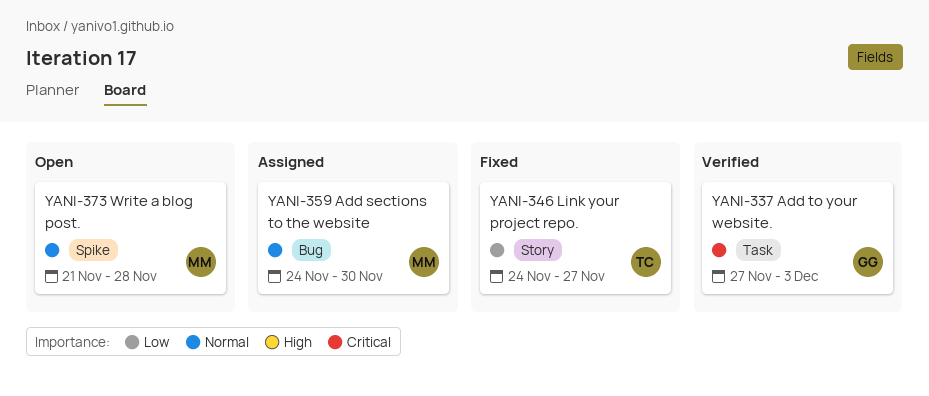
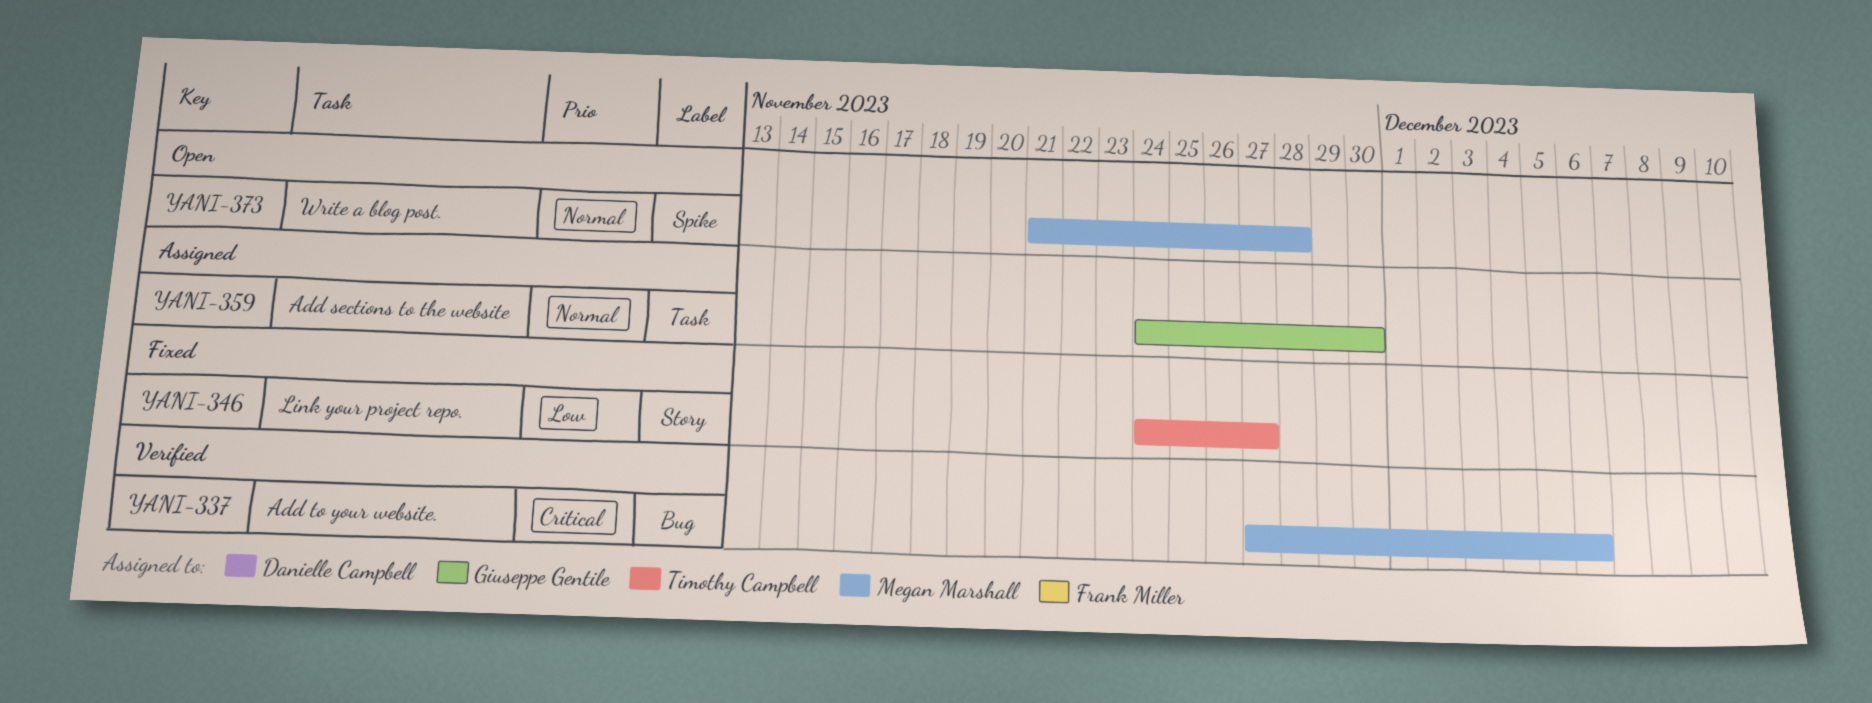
YANI-337, owner: Giuseppe Gentile -> Megan Marshall
YANI-337, label: Task -> Bug
YANI-337, due: Dec 3 -> Dec 6
YANI-359, owner: Megan Marshall -> Giuseppe Gentile
YANI-359, label: Bug -> Task

